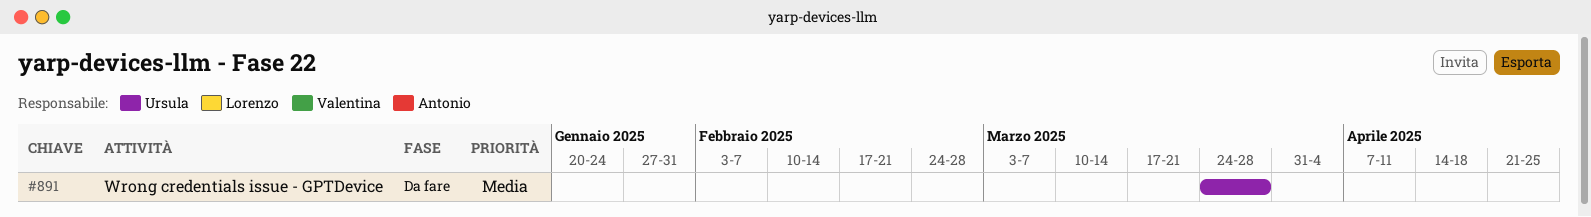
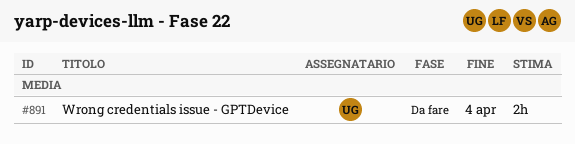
#891, due: Mar 28 -> Apr 4

